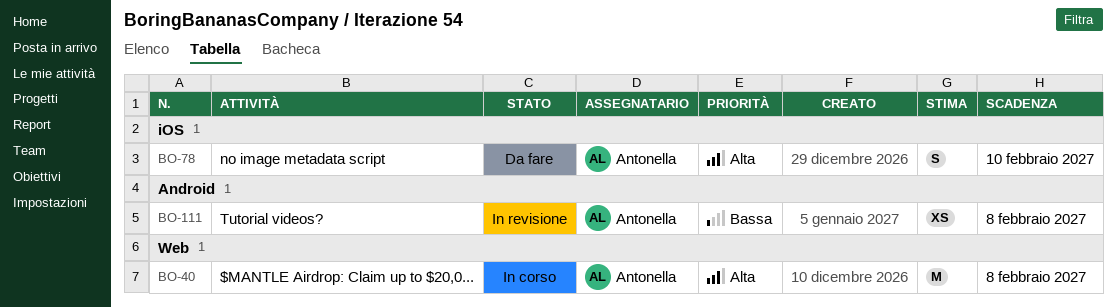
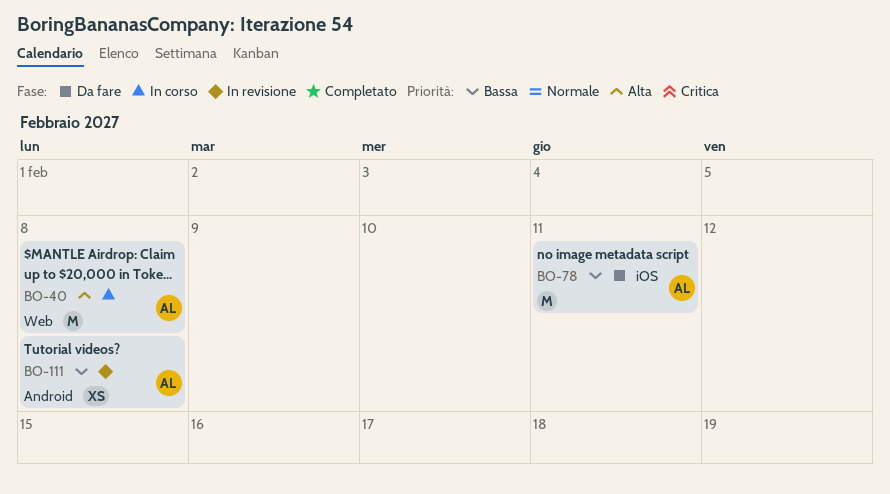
BO-78, priority: Alta -> Bassa
BO-78, estimate: S -> M
BO-78, due: Feb 10 -> Feb 11

